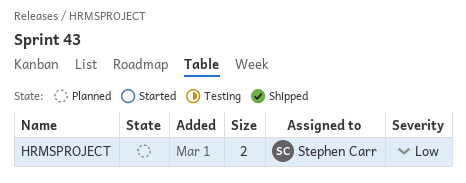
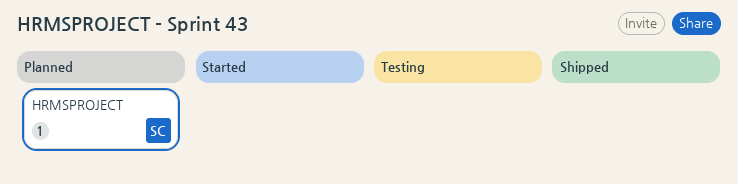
HRMSPROJECT, estimate: 2 -> 1

